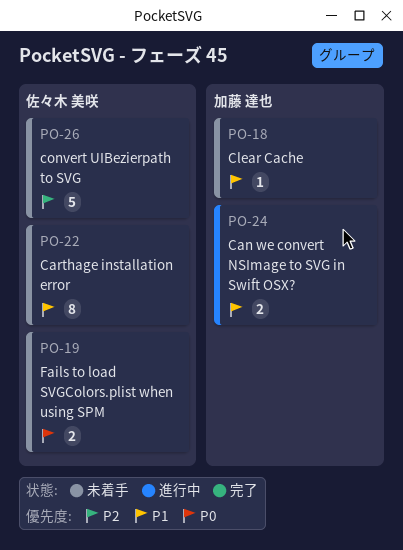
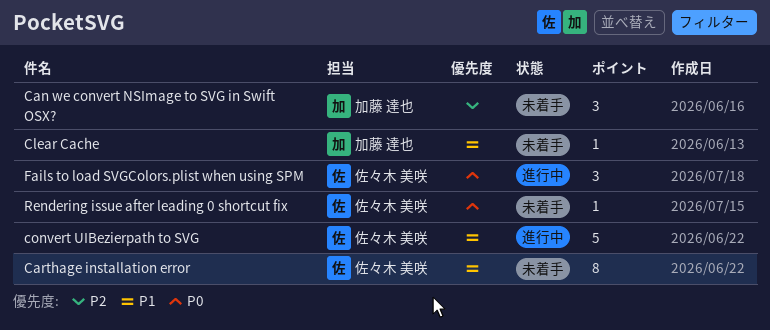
Can we convert NSImage to SVG in Swift OSX?, status: 進行中 -> 未着手
Can we convert NSImage to SVG in Swift OSX?, priority: P1 -> P2
Can we convert NSImage to SVG in Swift OSX?, estimate: 2 -> 3
convert UIBezierpath to SVG, status: 未着手 -> 進行中
convert UIBezierpath to SVG, priority: P2 -> P1
Fails to load SVGColors.plist when using SPM, status: 未着手 -> 進行中
Fails to load SVGColors.plist when using SPM, estimate: 2 -> 3
Rendering issue after leading 0 shortcut fix: none -> present

